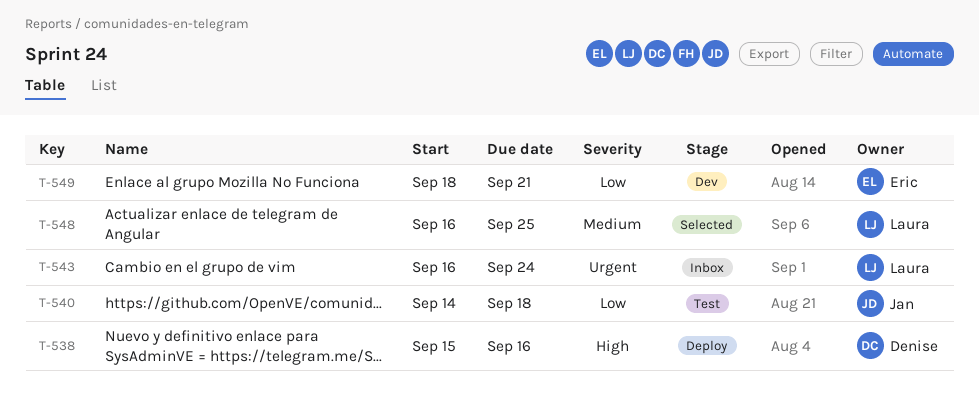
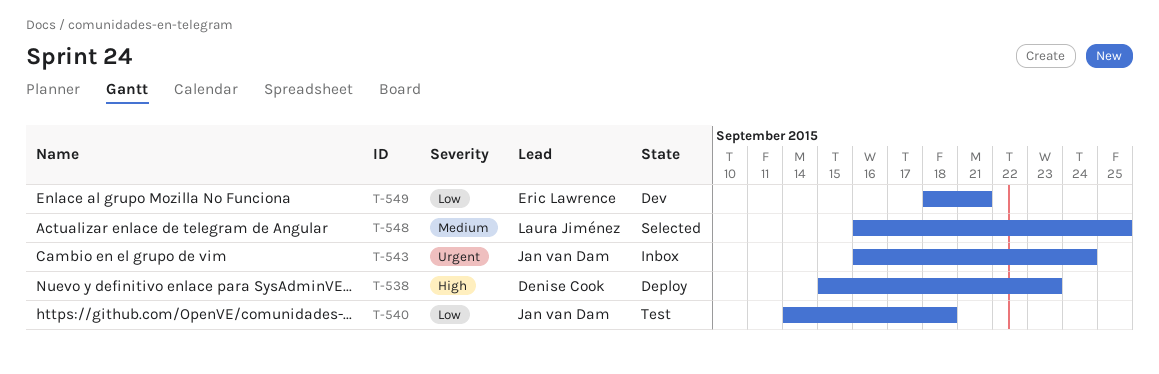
T-538, due: Sep 16 -> Sep 23
T-543, owner: Laura Jiménez -> Jan van Dam

